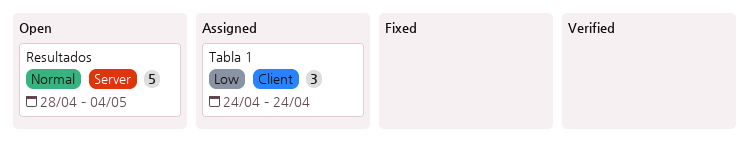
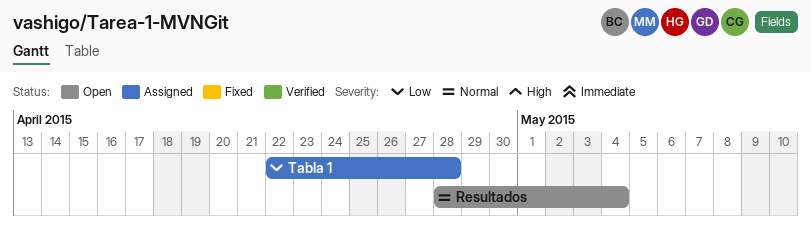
Tabla 1, start: Apr 24 -> Apr 22
Tabla 1, due: Apr 24 -> Apr 28

